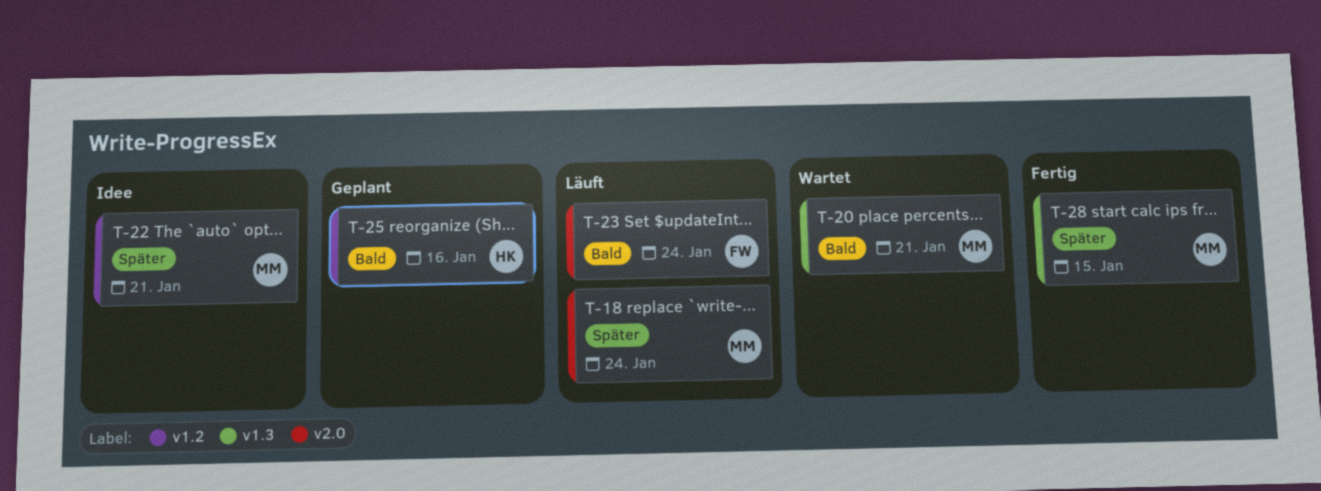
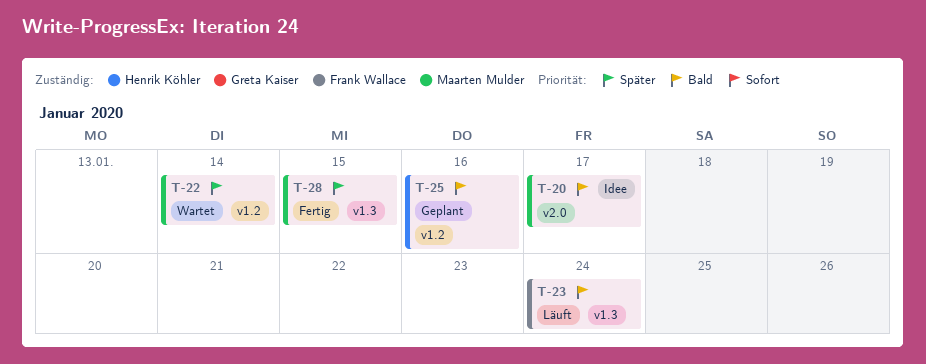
T-18: present -> none
T-20, status: Wartet -> Idee
T-20, label: v1.3 -> v2.0
T-20, due: Jan 21 -> Jan 17
T-22, status: Idee -> Wartet
T-22, due: Jan 21 -> Jan 14
T-23, label: v2.0 -> v1.3

